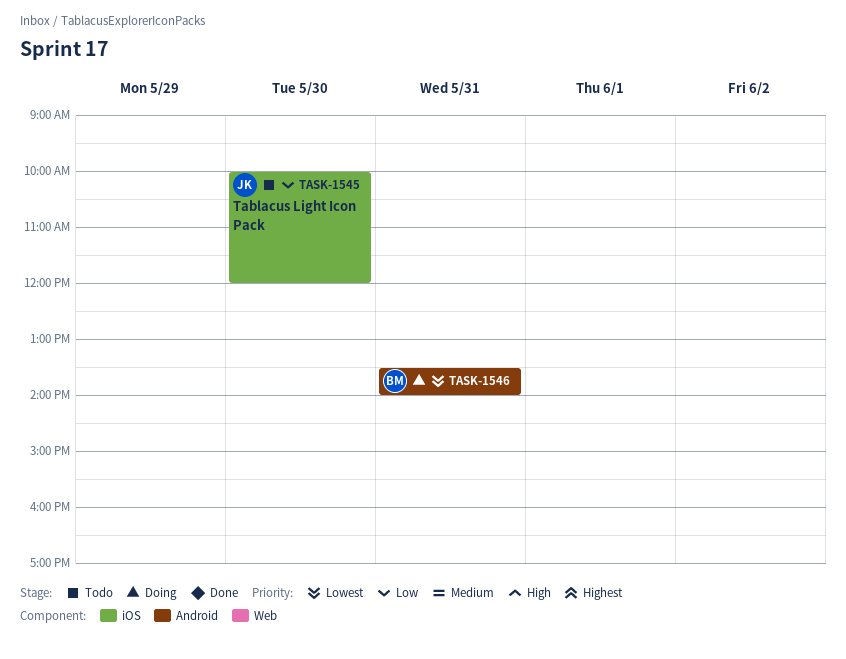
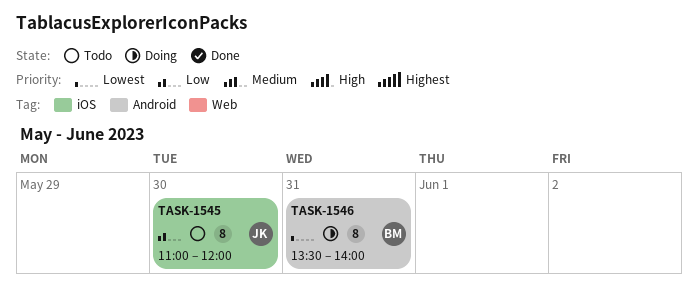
TASK-1545, begins: 10:00 -> 11:00

